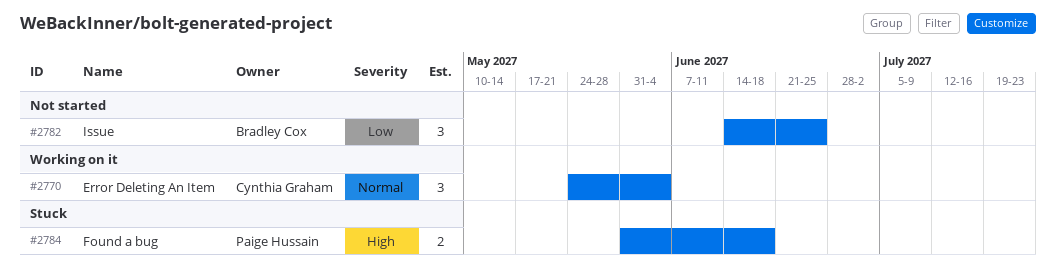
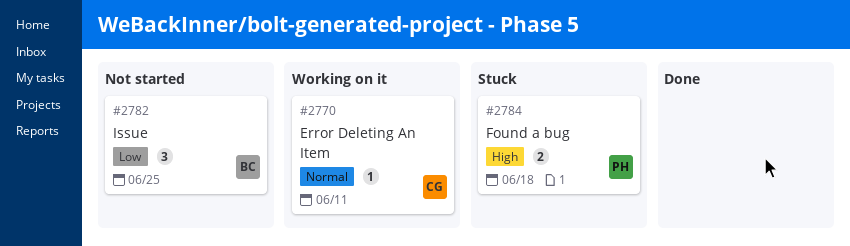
#2770, estimate: 3 -> 1
#2770, due: Jun 4 -> Jun 11

